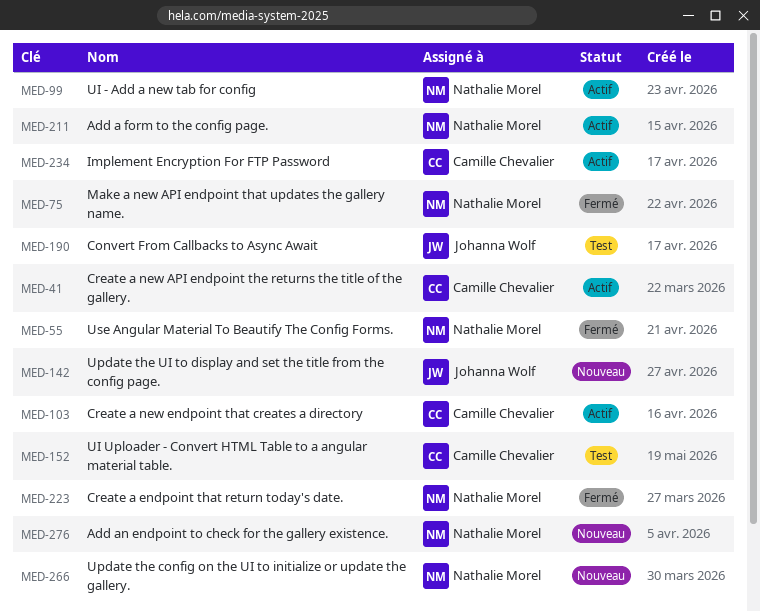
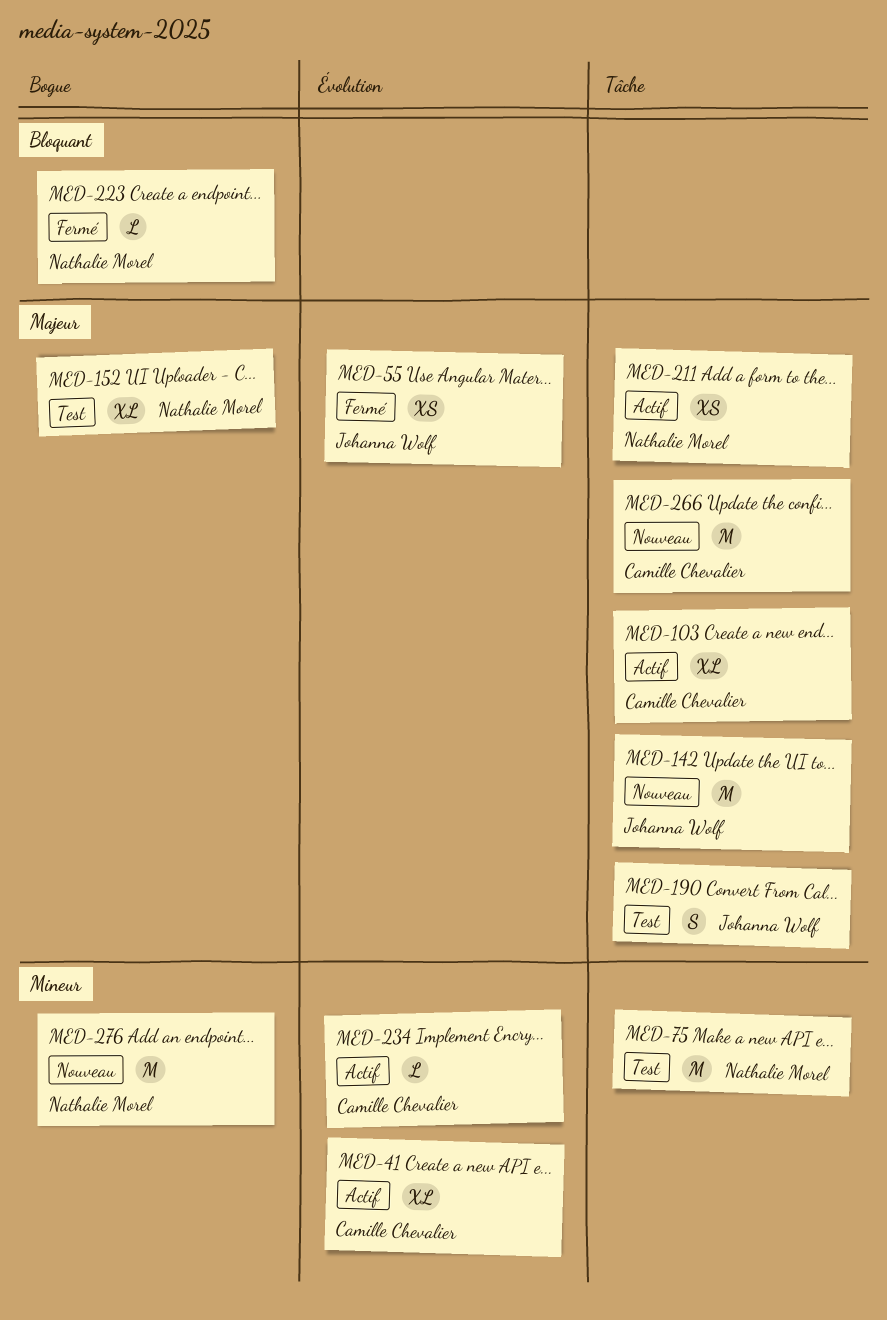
MED-55, owner: Nathalie Morel -> Johanna Wolf
MED-75, status: Fermé -> Test
MED-99: present -> none
MED-152, owner: Camille Chevalier -> Nathalie Morel
MED-266, owner: Nathalie Morel -> Camille Chevalier

